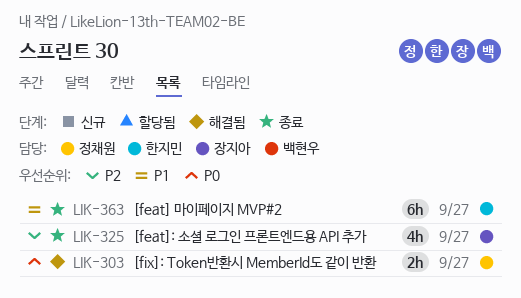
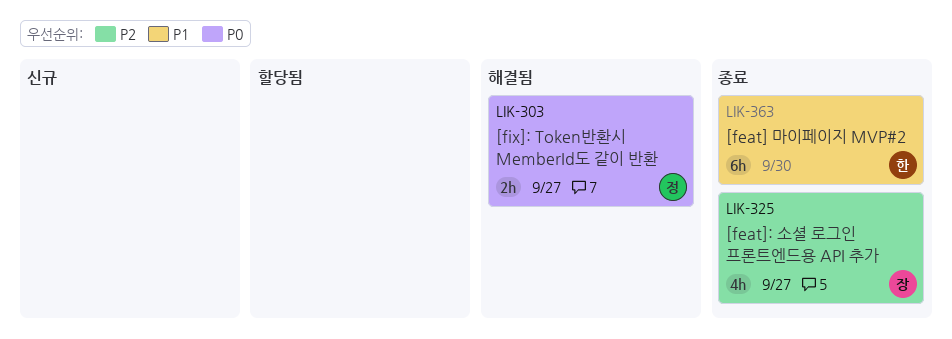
LIK-363, due: Sep 27 -> Sep 30

